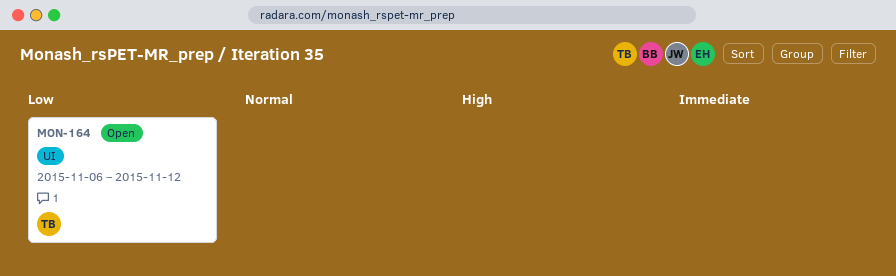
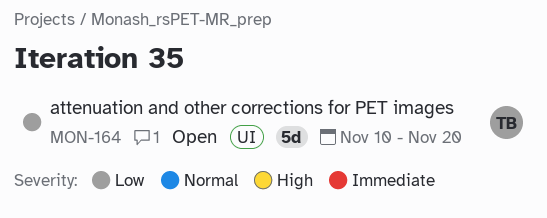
MON-164, start: Nov 6 -> Nov 10
MON-164, due: Nov 12 -> Nov 20

